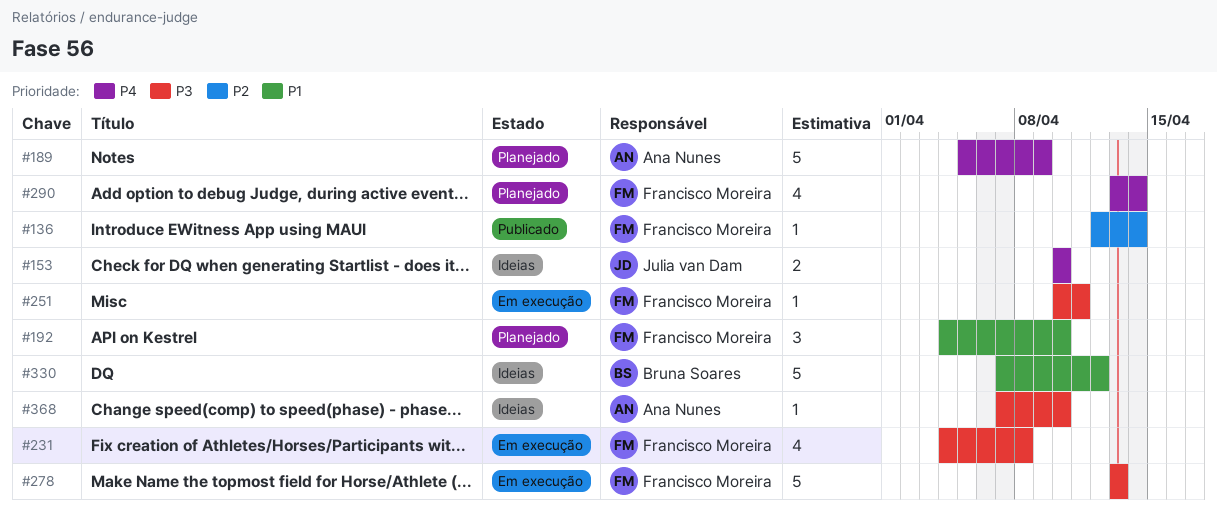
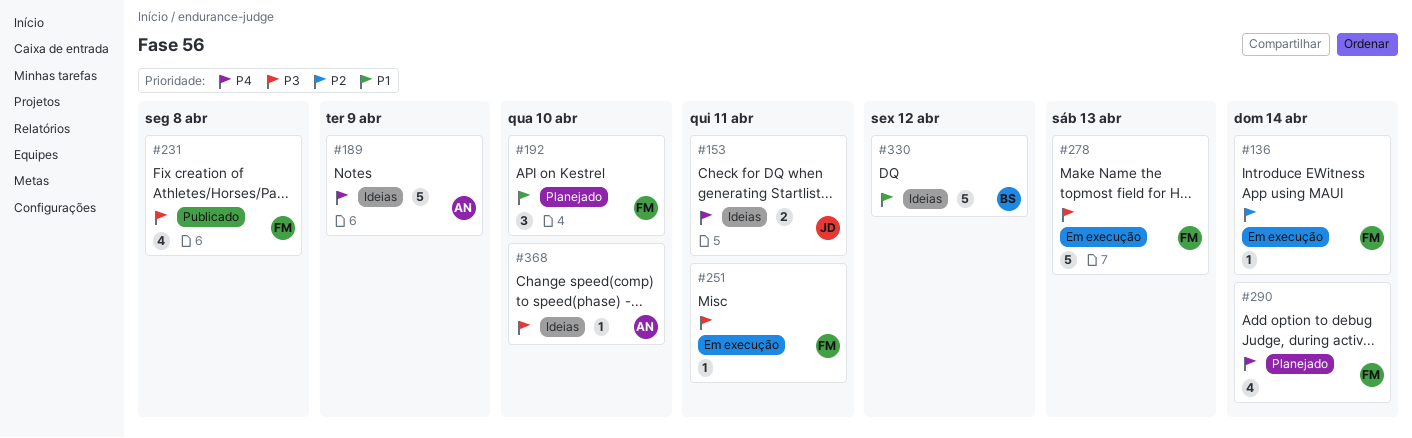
#136, status: Publicado -> Em execução
#153, due: Apr 10 -> Apr 11
#189, status: Planejado -> Ideias
#231, status: Em execução -> Publicado

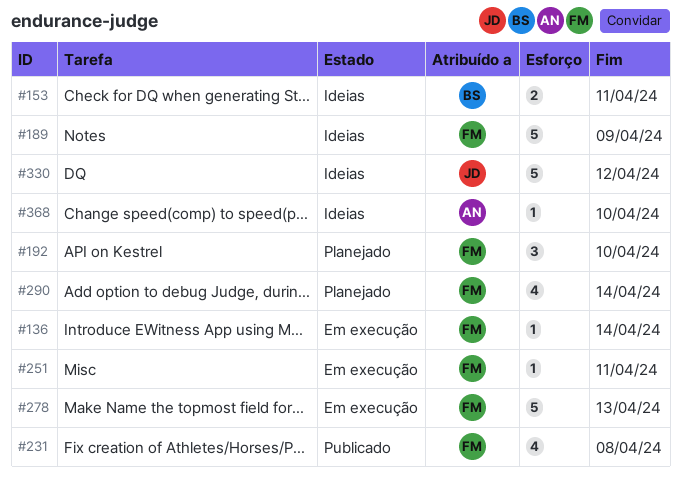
#153, owner: JD -> BS
#189, owner: AN -> FM
#330, owner: BS -> JD

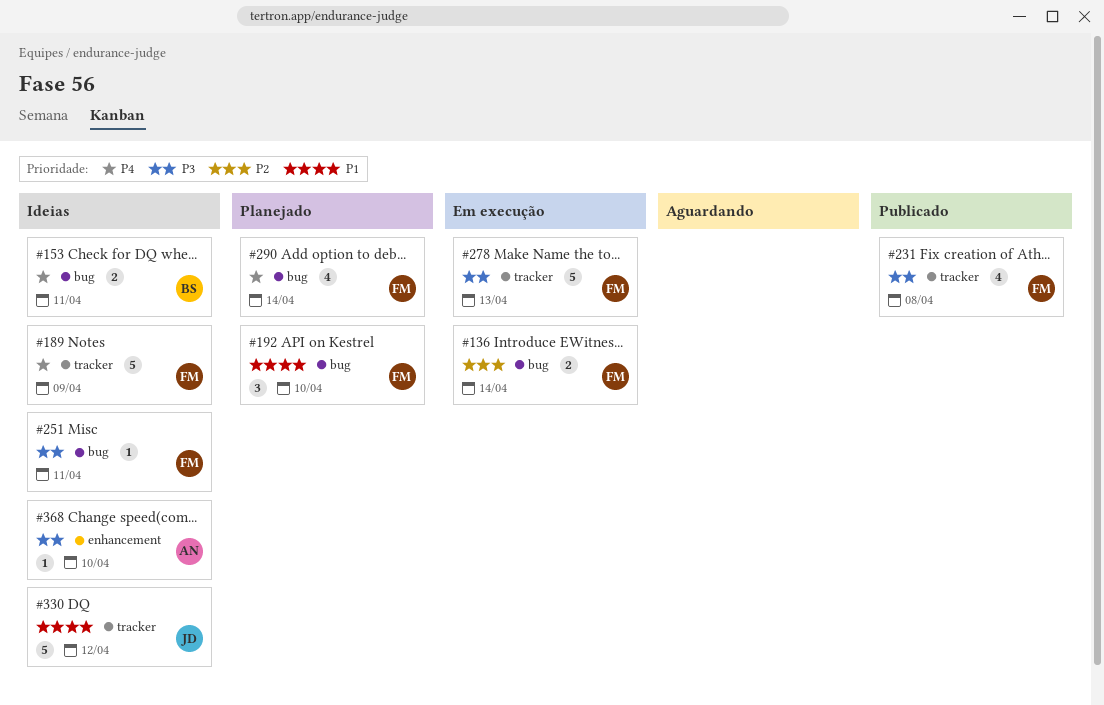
#136, estimate: 1 -> 2
#251, status: Em execução -> Ideias

